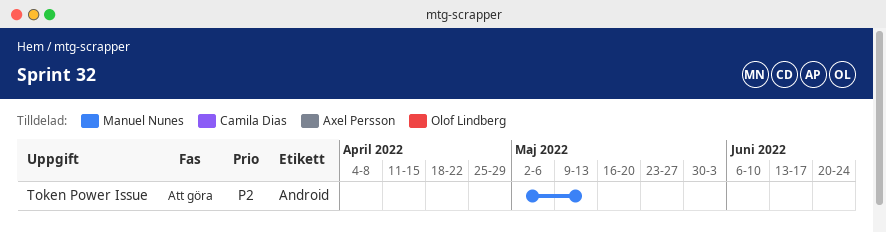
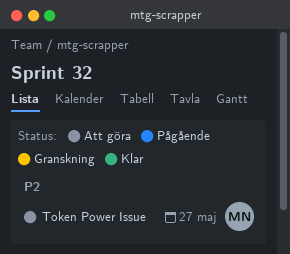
Token Power Issue, due: May 13 -> May 27

